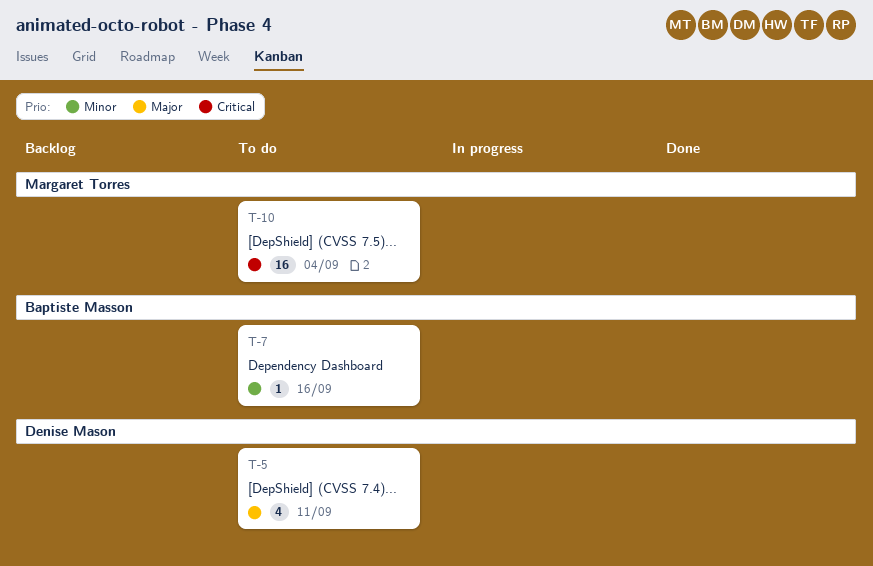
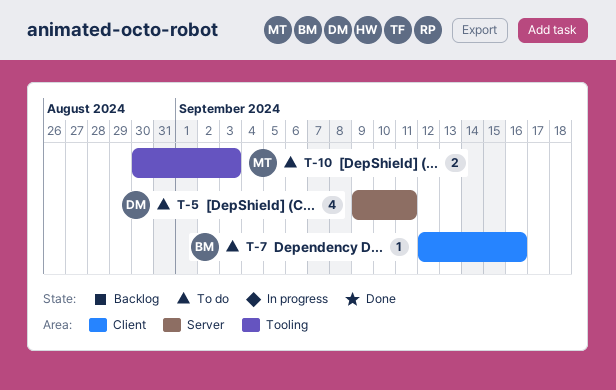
T-10, estimate: 16 -> 2
T-10, due: Sep 4 -> Sep 3

